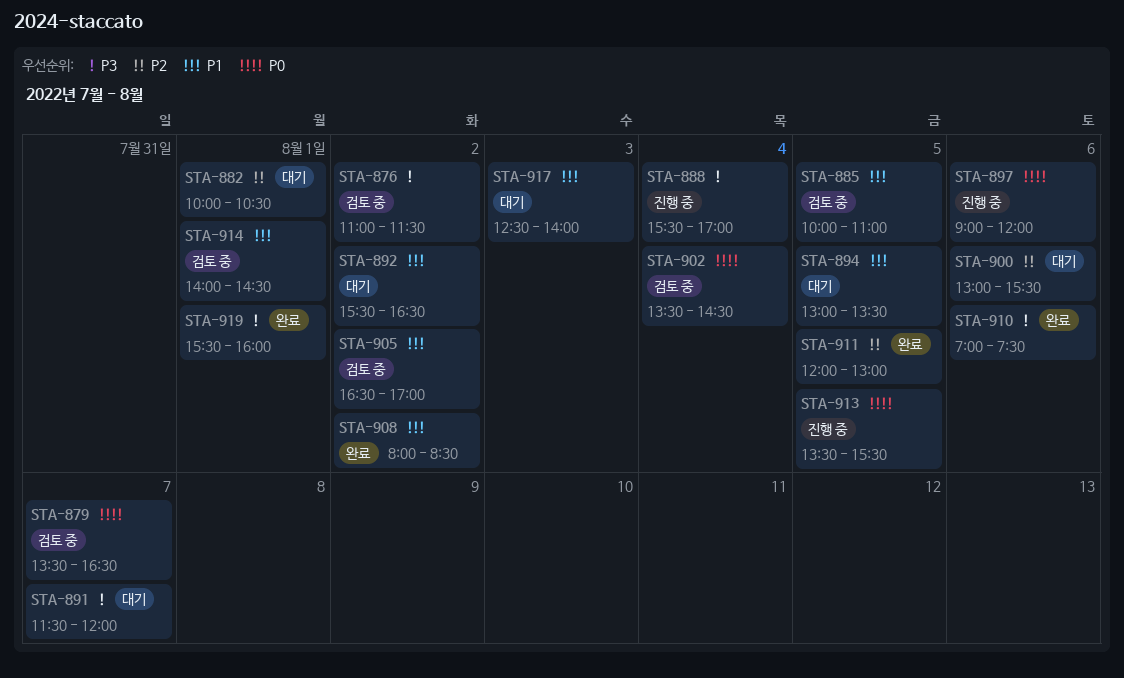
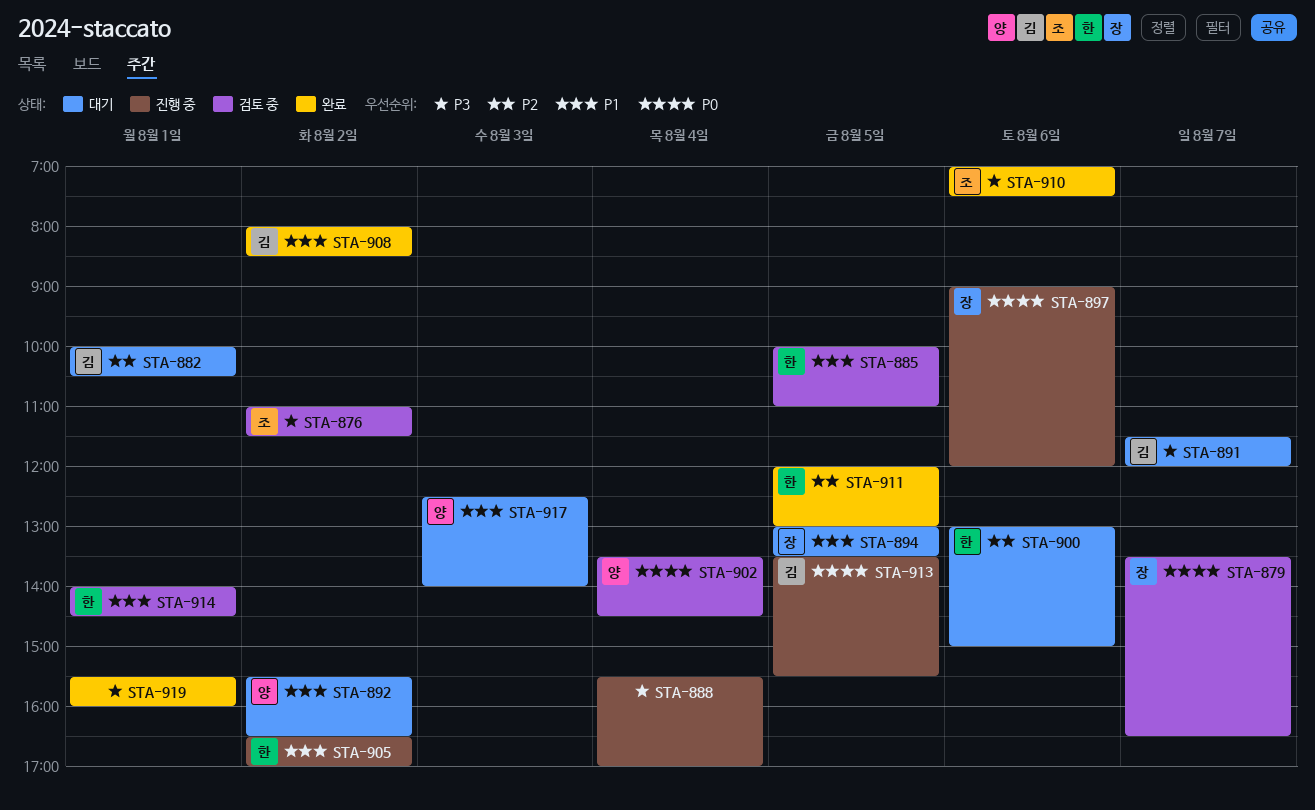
STA-900, ends: 15:30 -> 15:00
STA-905, status: 검토 중 -> 진행 중

